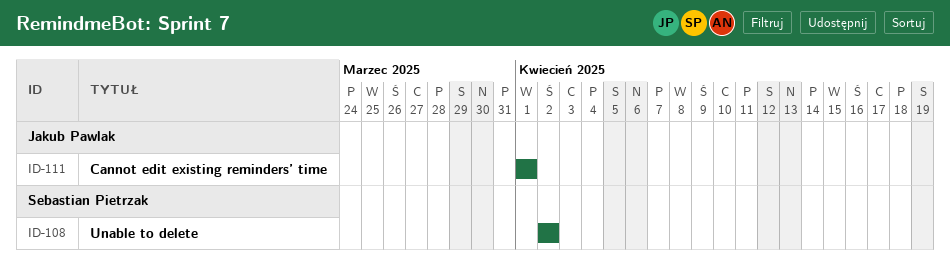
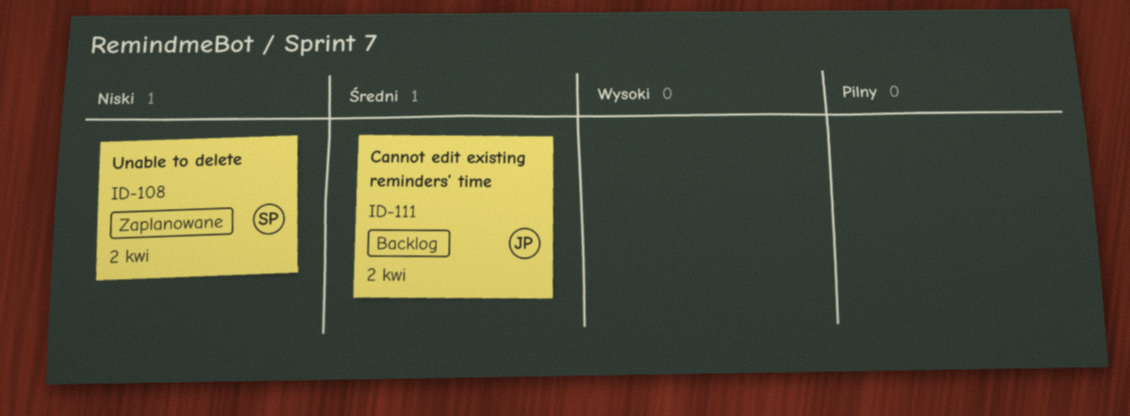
ID-111, due: Apr 1 -> Apr 2

